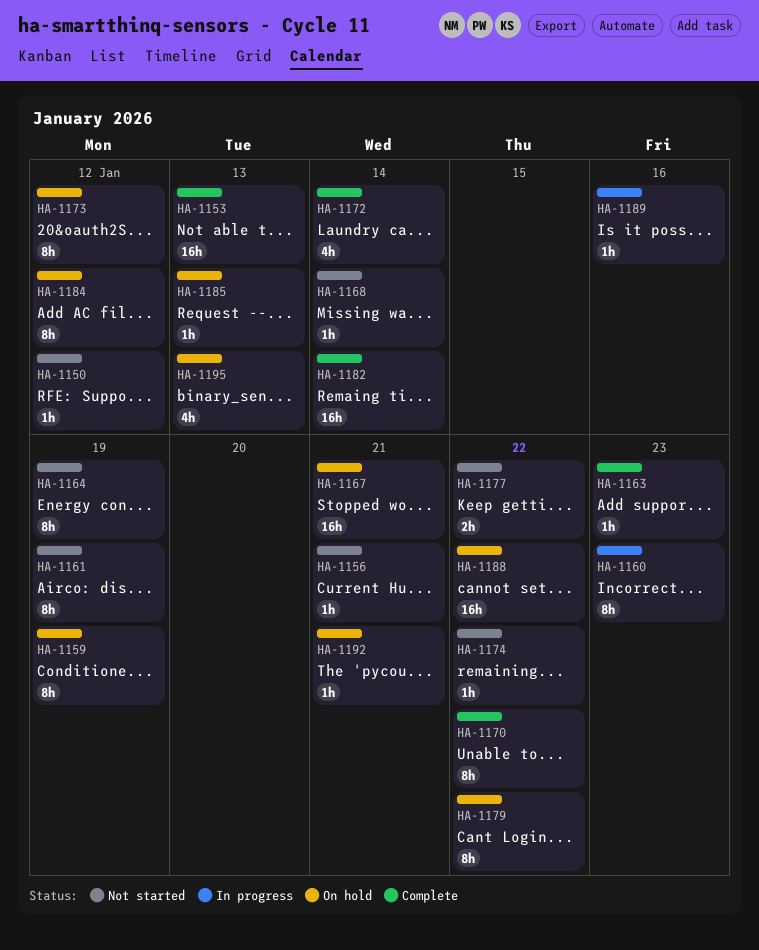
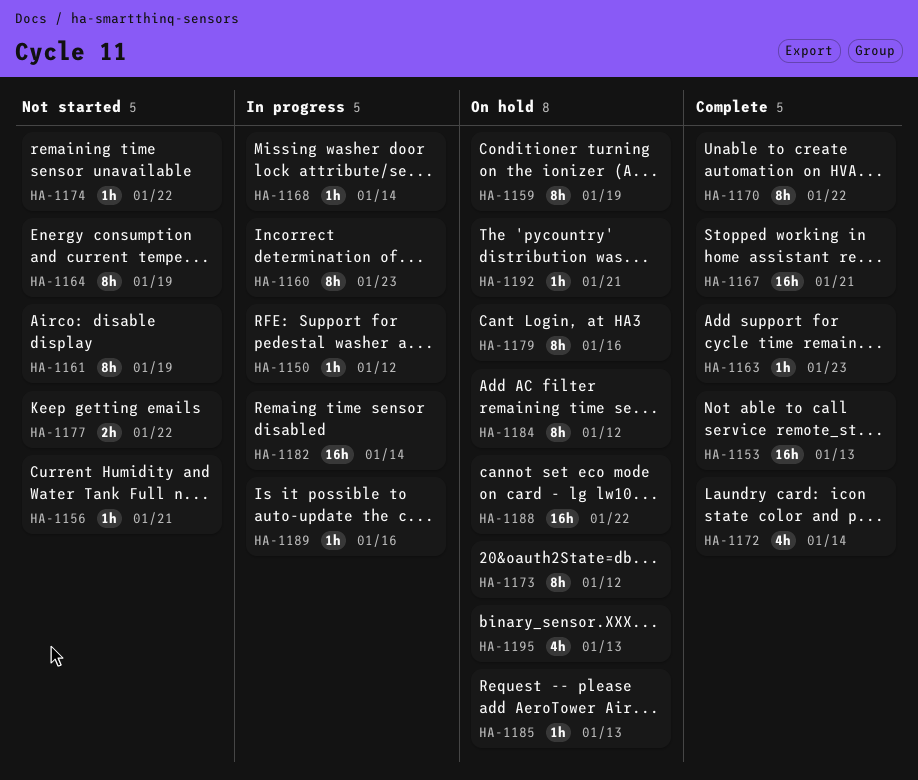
HA-1150, status: Not started -> In progress
HA-1167, status: On hold -> Complete
HA-1168, status: Not started -> In progress
HA-1179, due: Jan 22 -> Jan 16
HA-1182, status: Complete -> In progress

